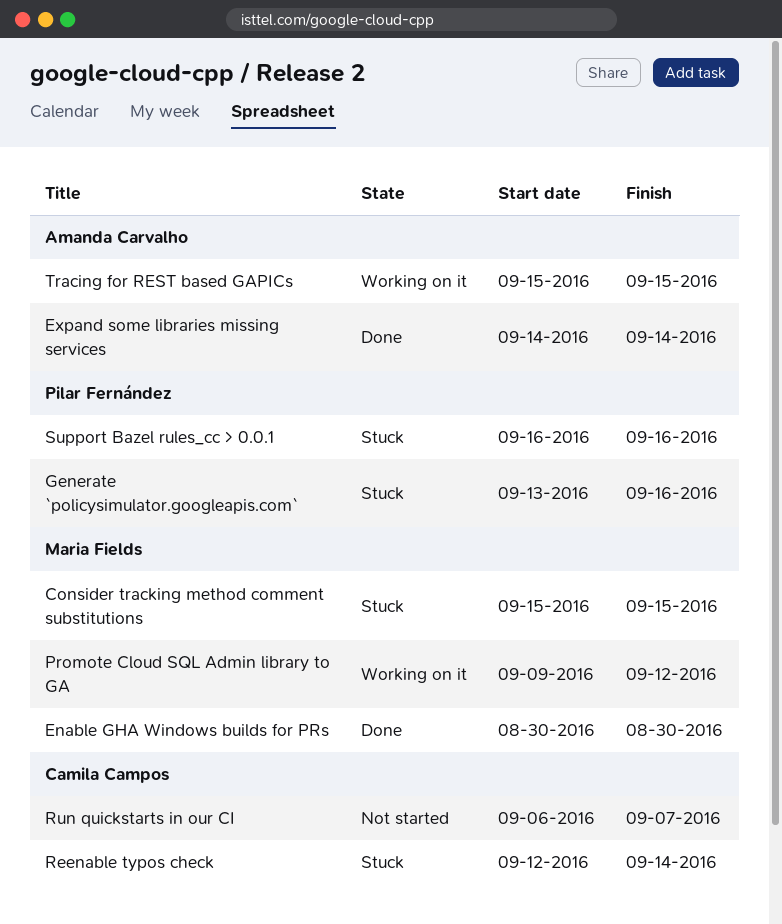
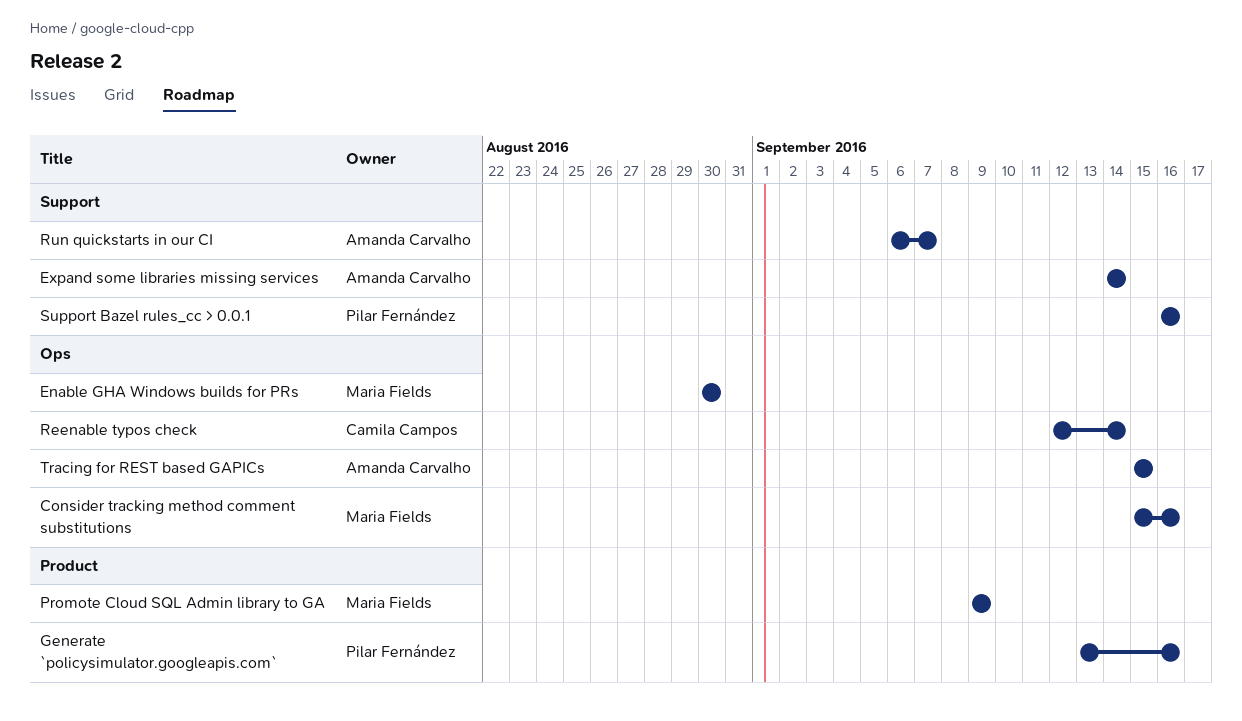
Consider tracking method comment substitutions, due: Sep 15 -> Sep 16
Promote Cloud SQL Admin library to GA, due: Sep 12 -> Sep 9
Run quickstarts in our CI, owner: Camila Campos -> Amanda Carvalho

